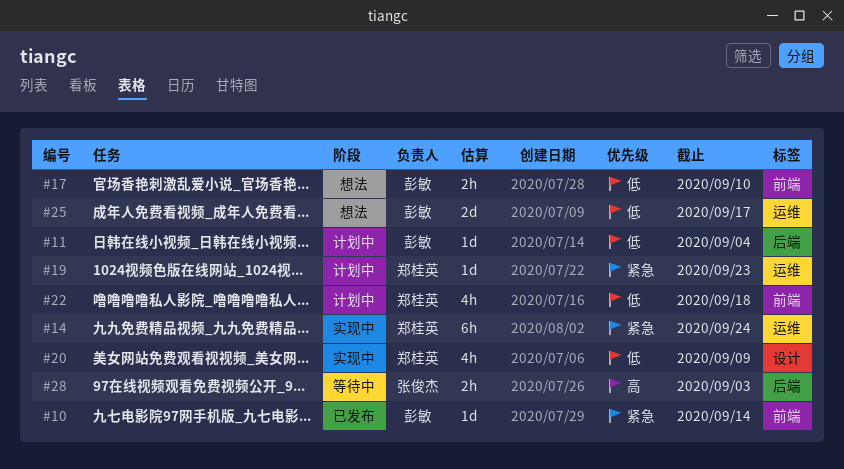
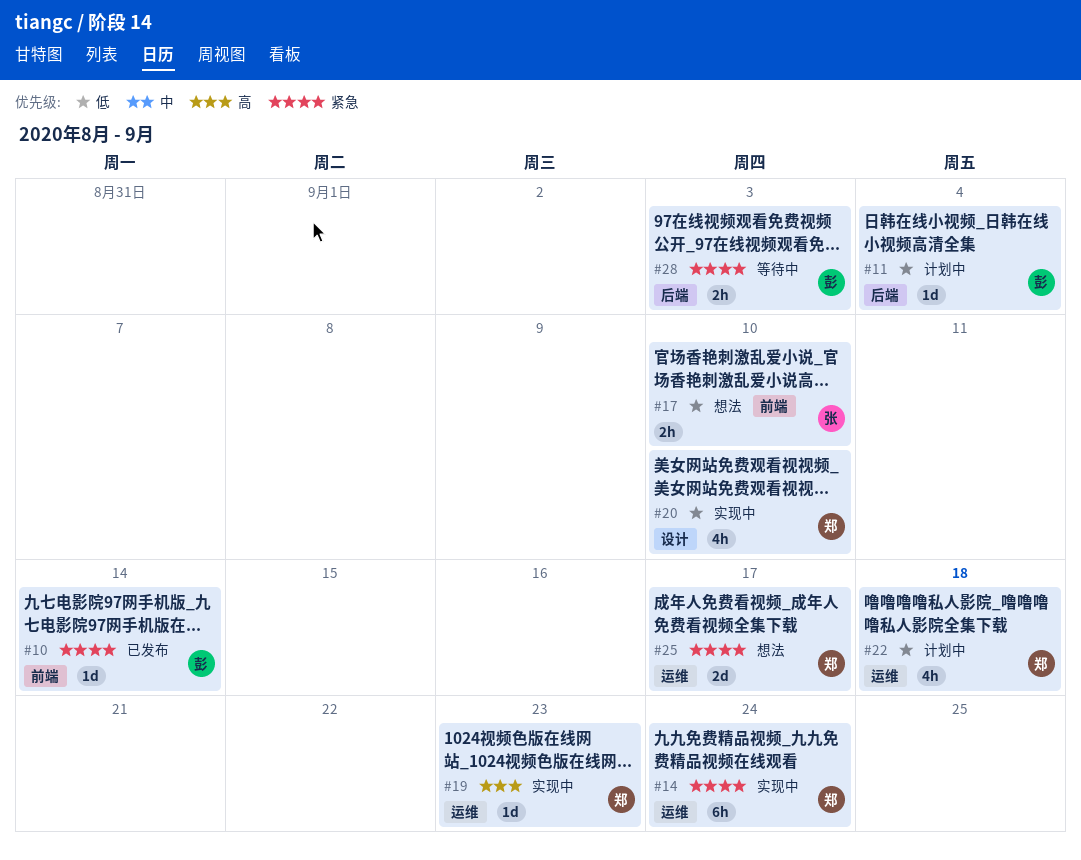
#17, owner: 彭敏 -> 张俊杰
#19, status: 计划中 -> 实现中
#19, priority: 紧急 -> 高
#20, due: Sep 9 -> Sep 10
#22, label: 前端 -> 运维
#25, owner: 彭敏 -> 郑桂英
#25, priority: 低 -> 紧急
#28, owner: 张俊杰 -> 彭敏
#28, priority: 高 -> 紧急

